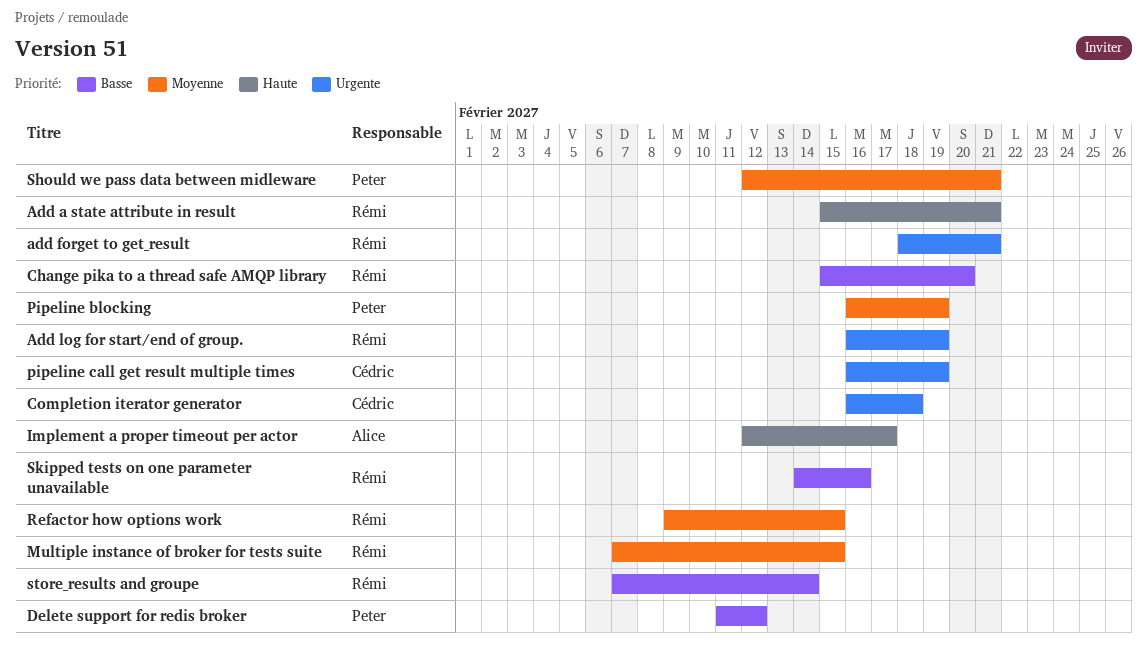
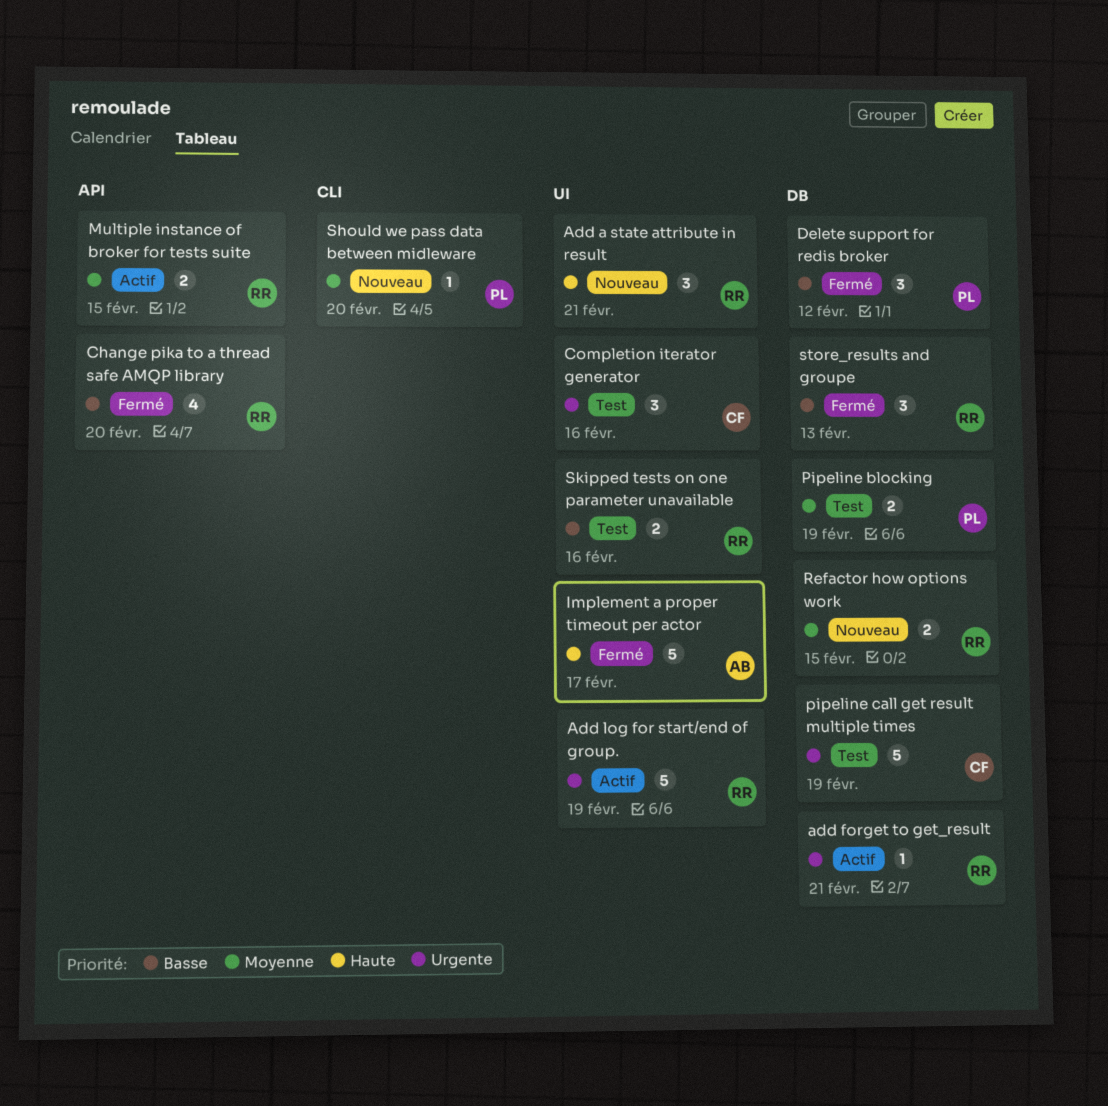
Completion iterator generator, due: Feb 18 -> Feb 16
Should we pass data between midleware, due: Feb 21 -> Feb 20
store_results and groupe, due: Feb 14 -> Feb 13

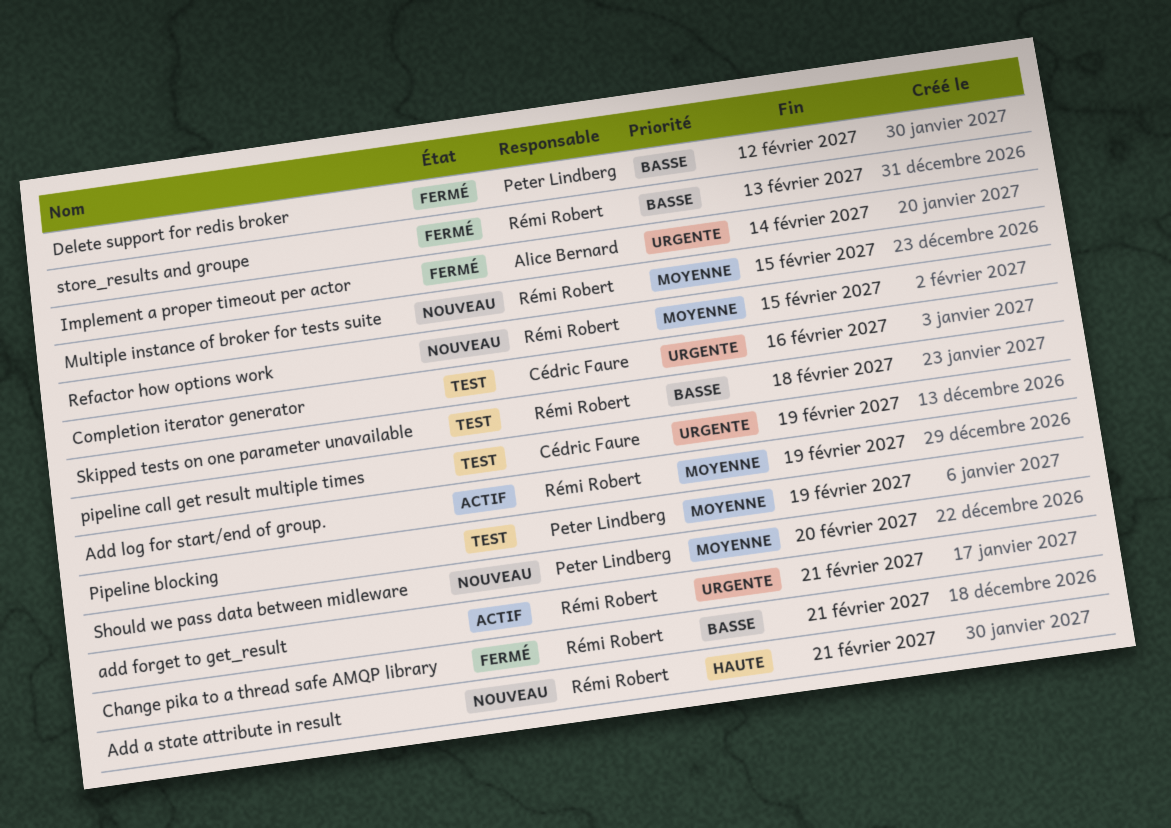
Add log for start/end of group., priority: Urgente -> Moyenne
Change pika to a thread safe AMQP library, due: Feb 20 -> Feb 21
Implement a proper timeout per actor, priority: Haute -> Urgente
Implement a proper timeout per actor, due: Feb 17 -> Feb 14
Multiple instance of broker for tests suite, status: Actif -> Nouveau
Skipped tests on one parameter unavailable, due: Feb 16 -> Feb 18

